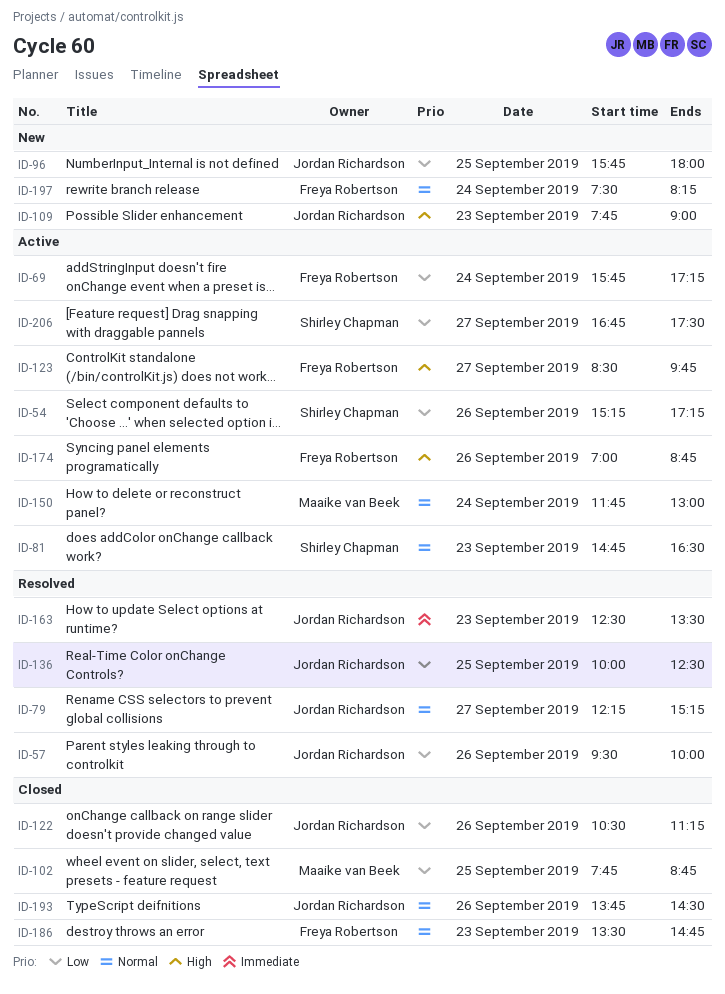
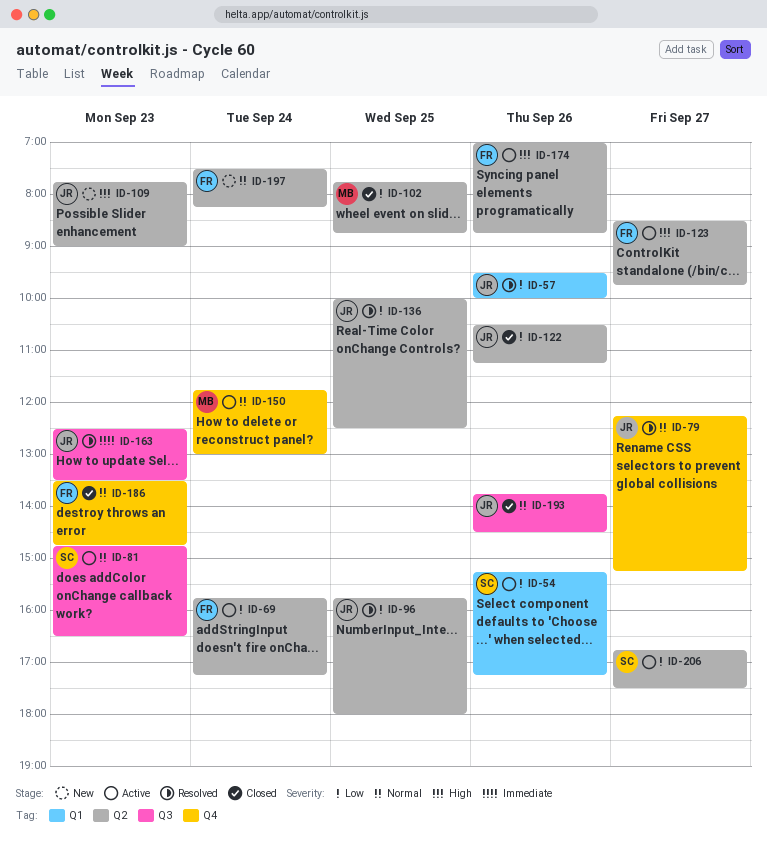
ID-96, status: New -> Resolved

